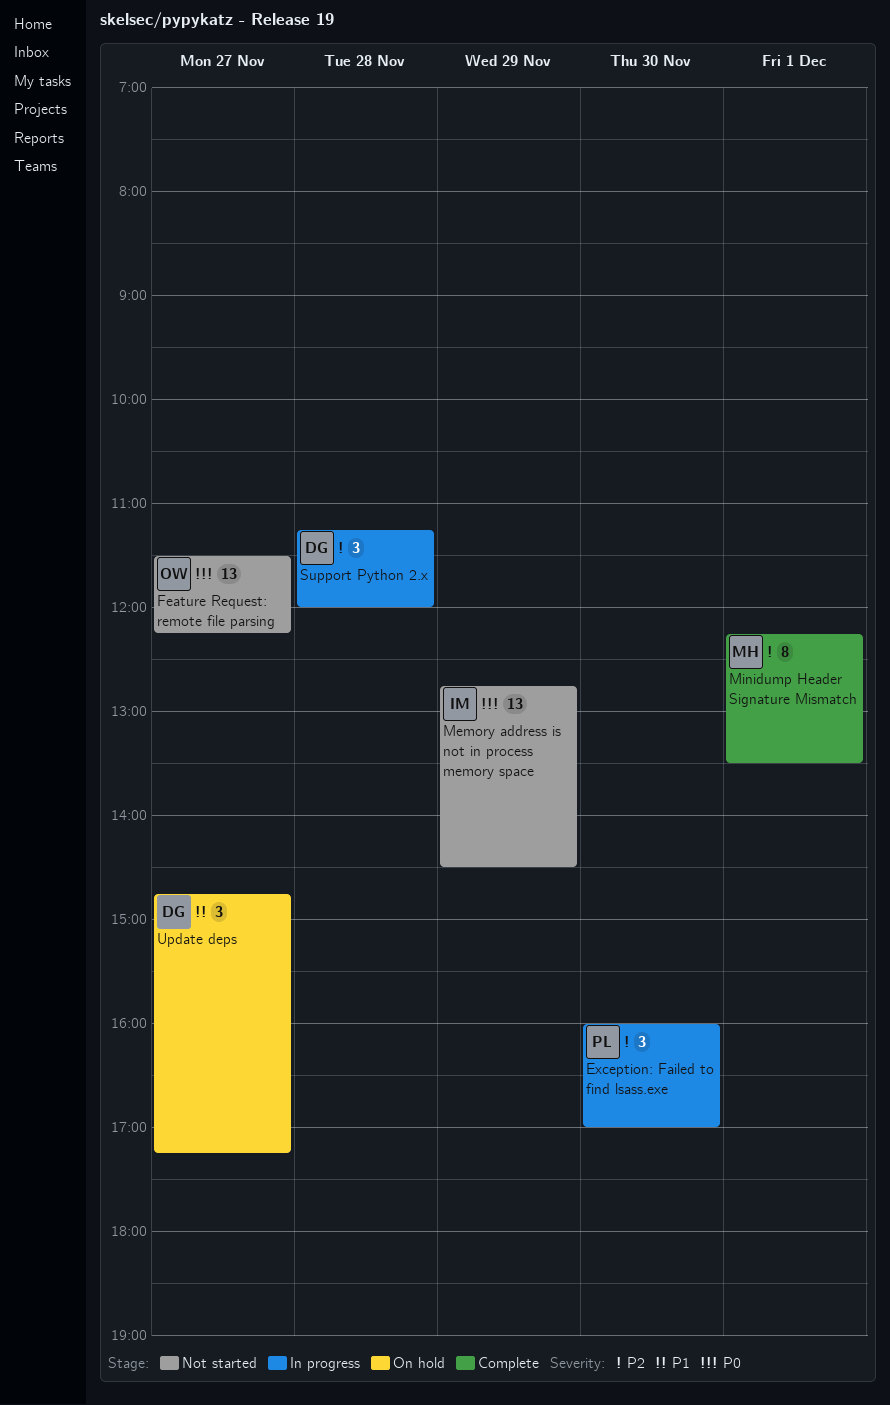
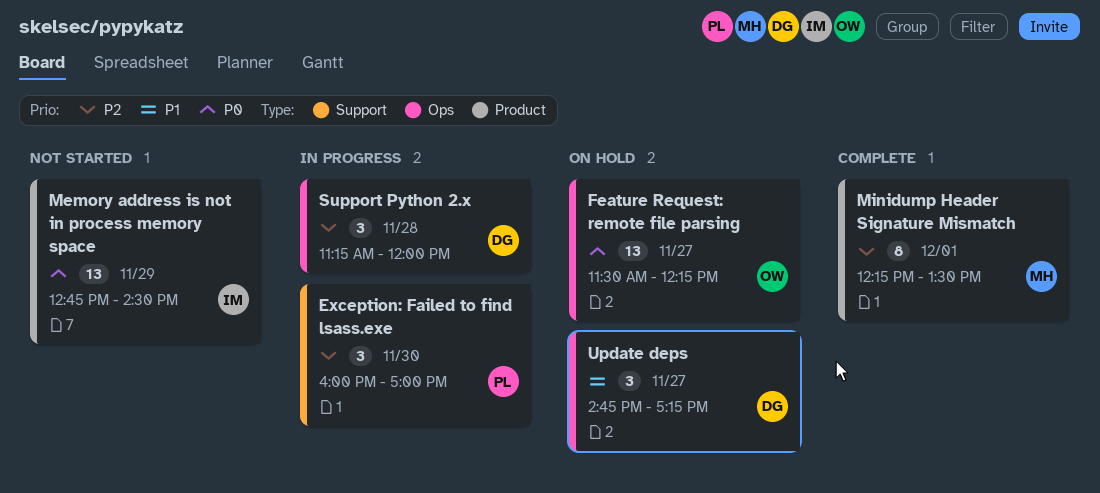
Feature Request: remote file parsing, status: Not started -> On hold

